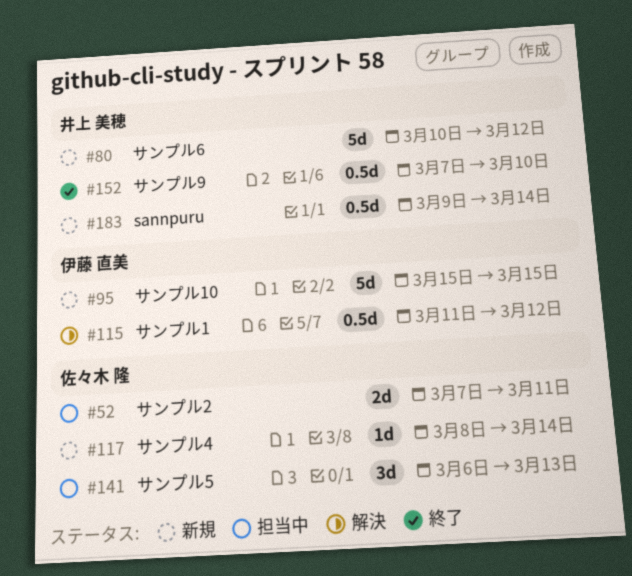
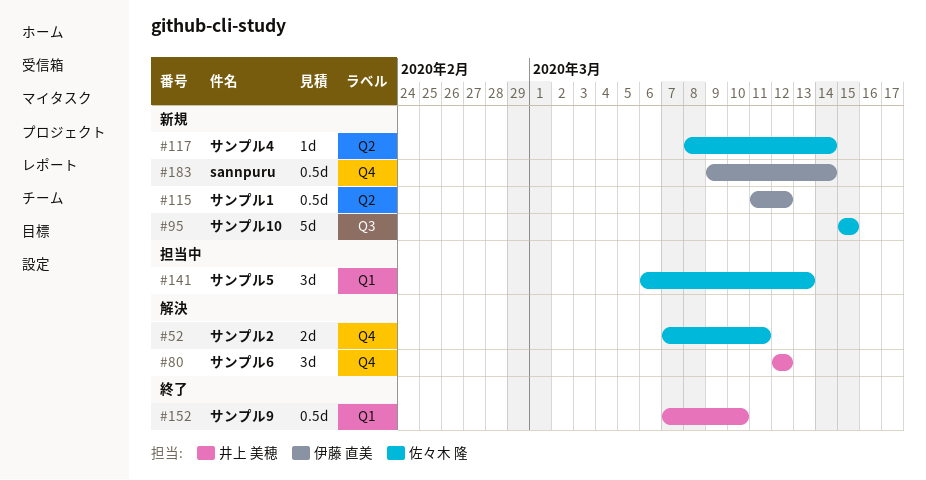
#52, status: 担当中 -> 解決
#80, status: 新規 -> 解決
#80, estimate: 5d -> 3d
#80, start: Mar 10 -> Mar 12
#95, owner: 伊藤 直美 -> 佐々木 隆
#115, status: 解決 -> 新規
#183, owner: 井上 美穂 -> 伊藤 直美

